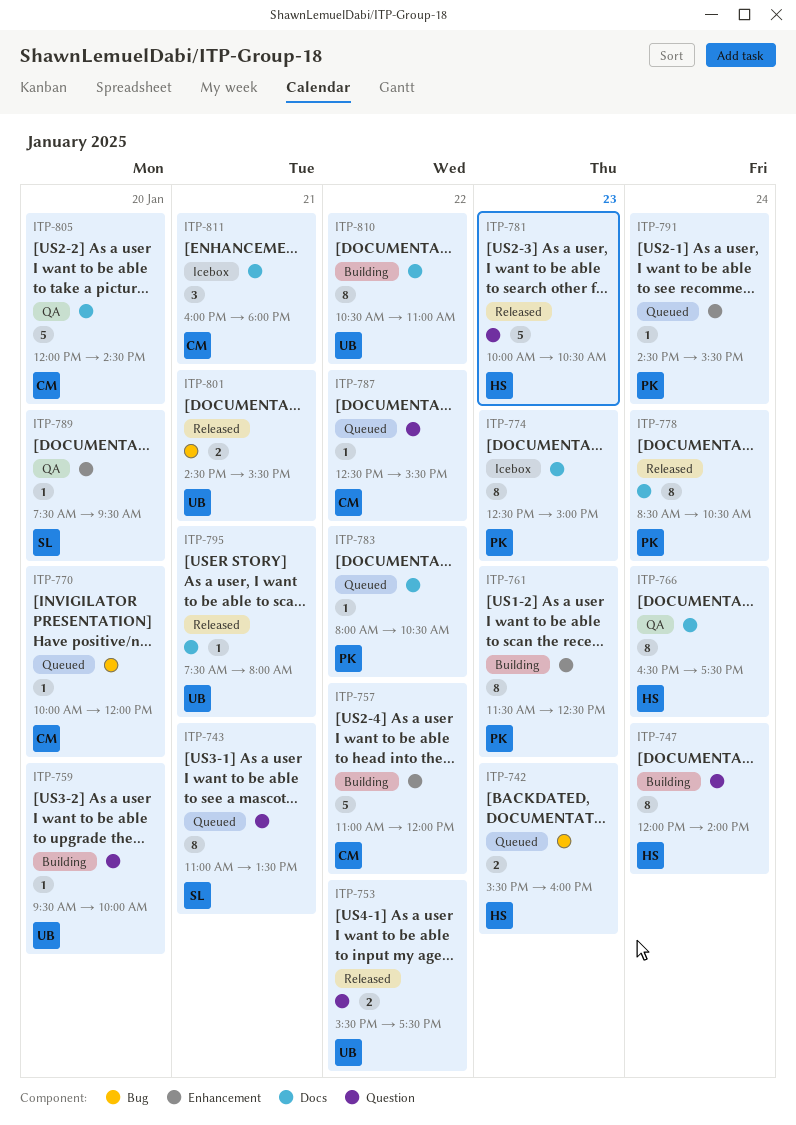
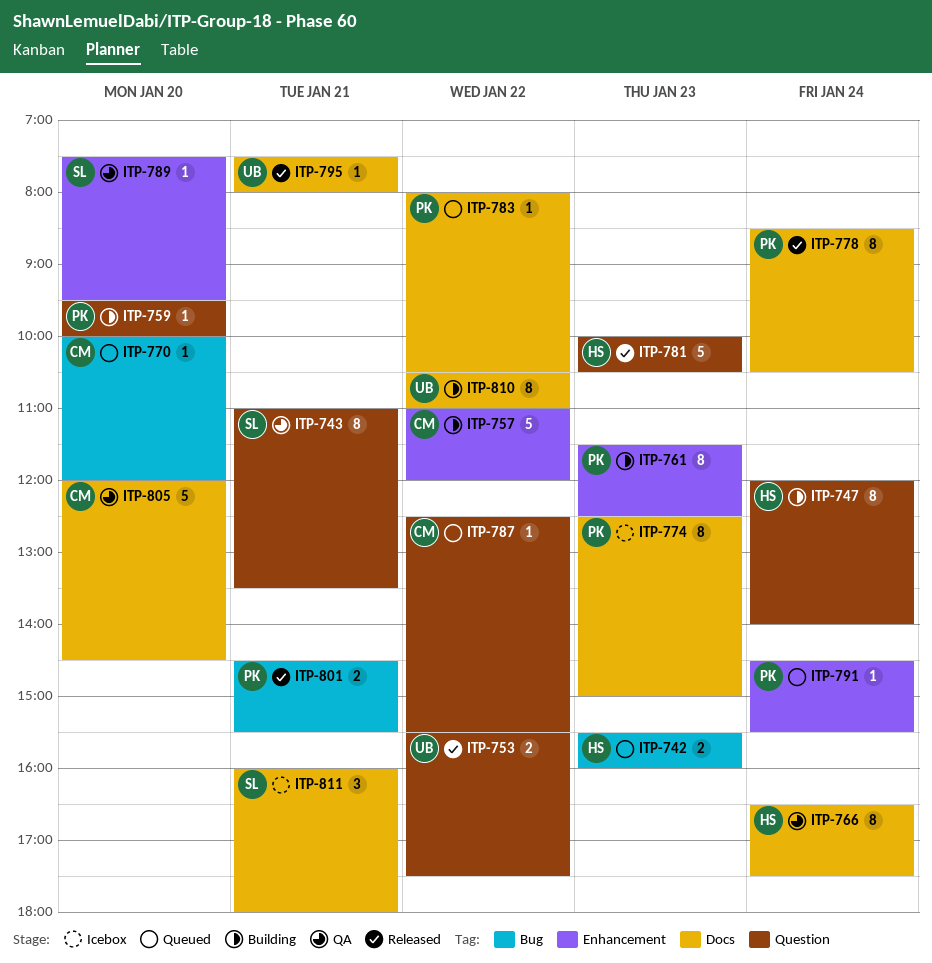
ITP-743, status: Queued -> QA
ITP-759, owner: UB -> PK
ITP-801, owner: UB -> PK
ITP-811, owner: CM -> SL

